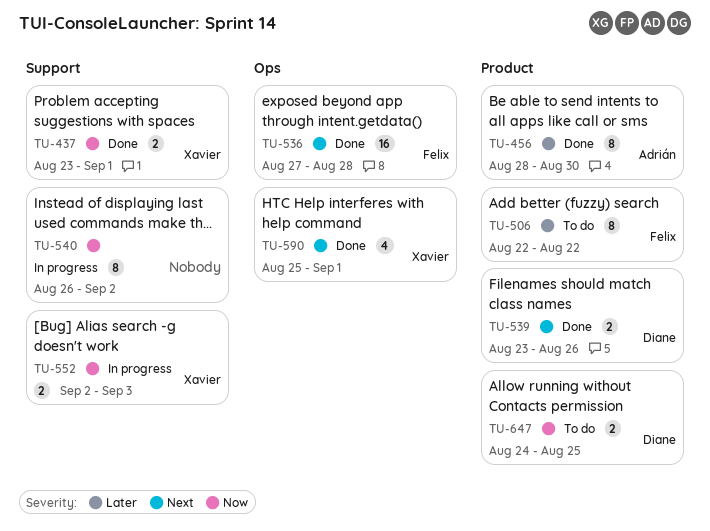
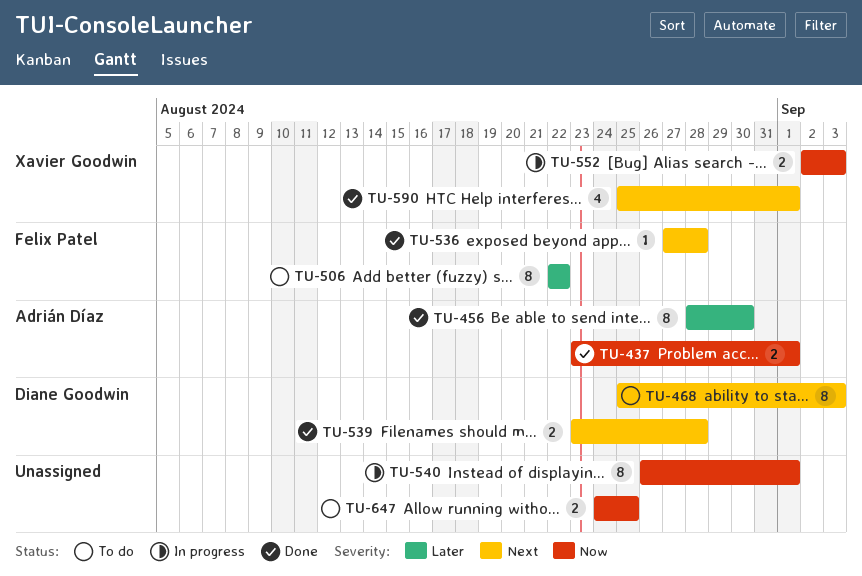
TU-437, owner: Xavier Goodwin -> Adrián Díaz
TU-468: none -> present
TU-536, estimate: 16 -> 1
TU-539, due: Aug 26 -> Aug 28
TU-540, due: Sep 2 -> Sep 1
TU-647, owner: Diane Goodwin -> none

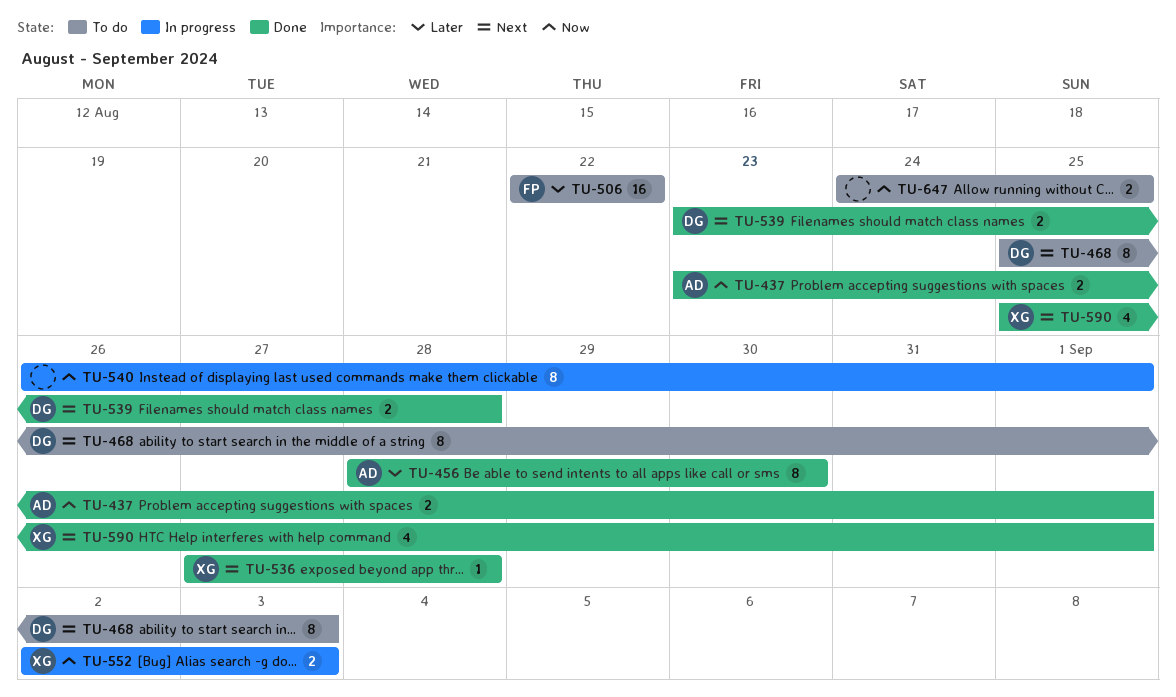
TU-506, estimate: 8 -> 16
TU-536, owner: Felix Patel -> Xavier Goodwin

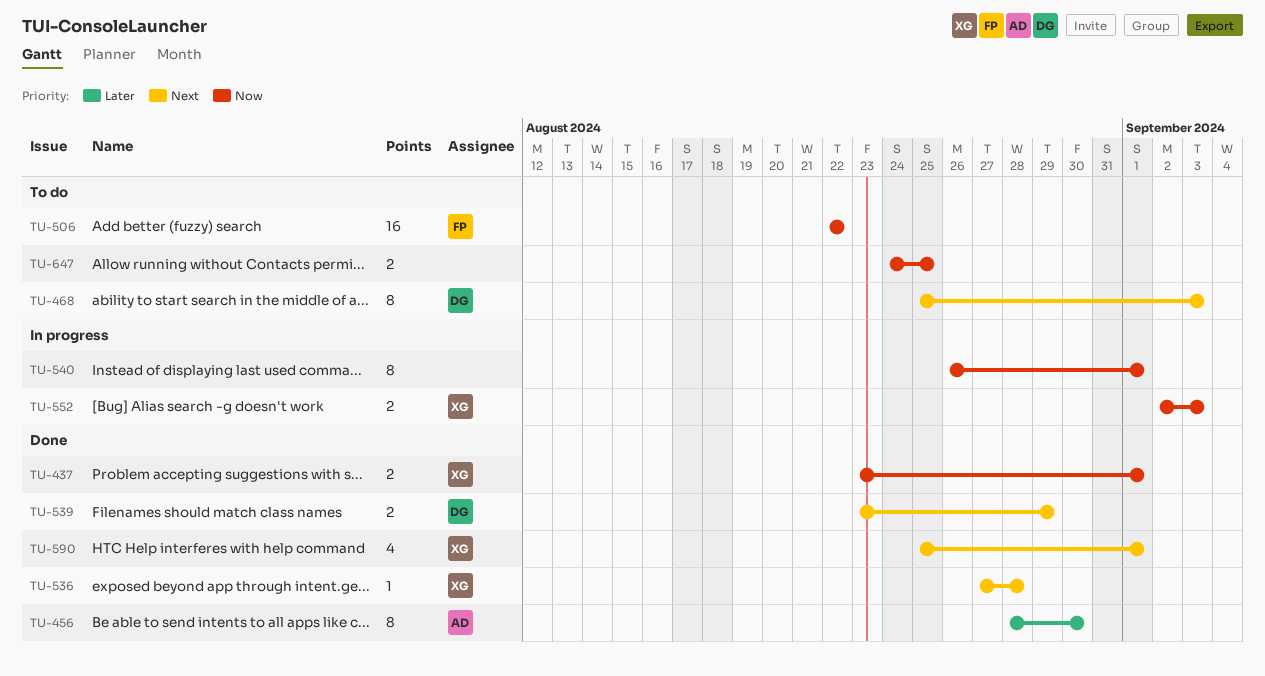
TU-437, owner: AD -> XG
TU-506, priority: Later -> Now
TU-539, due: Aug 28 -> Aug 29

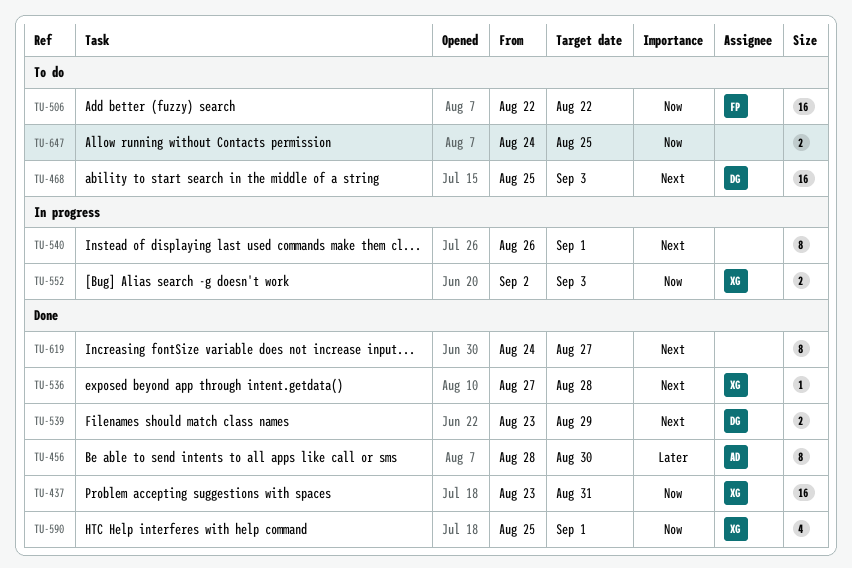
TU-437, estimate: 2 -> 16
TU-437, due: Sep 1 -> Aug 31
TU-468, estimate: 8 -> 16
TU-540, priority: Now -> Next
TU-590, priority: Next -> Now
TU-619: none -> present

